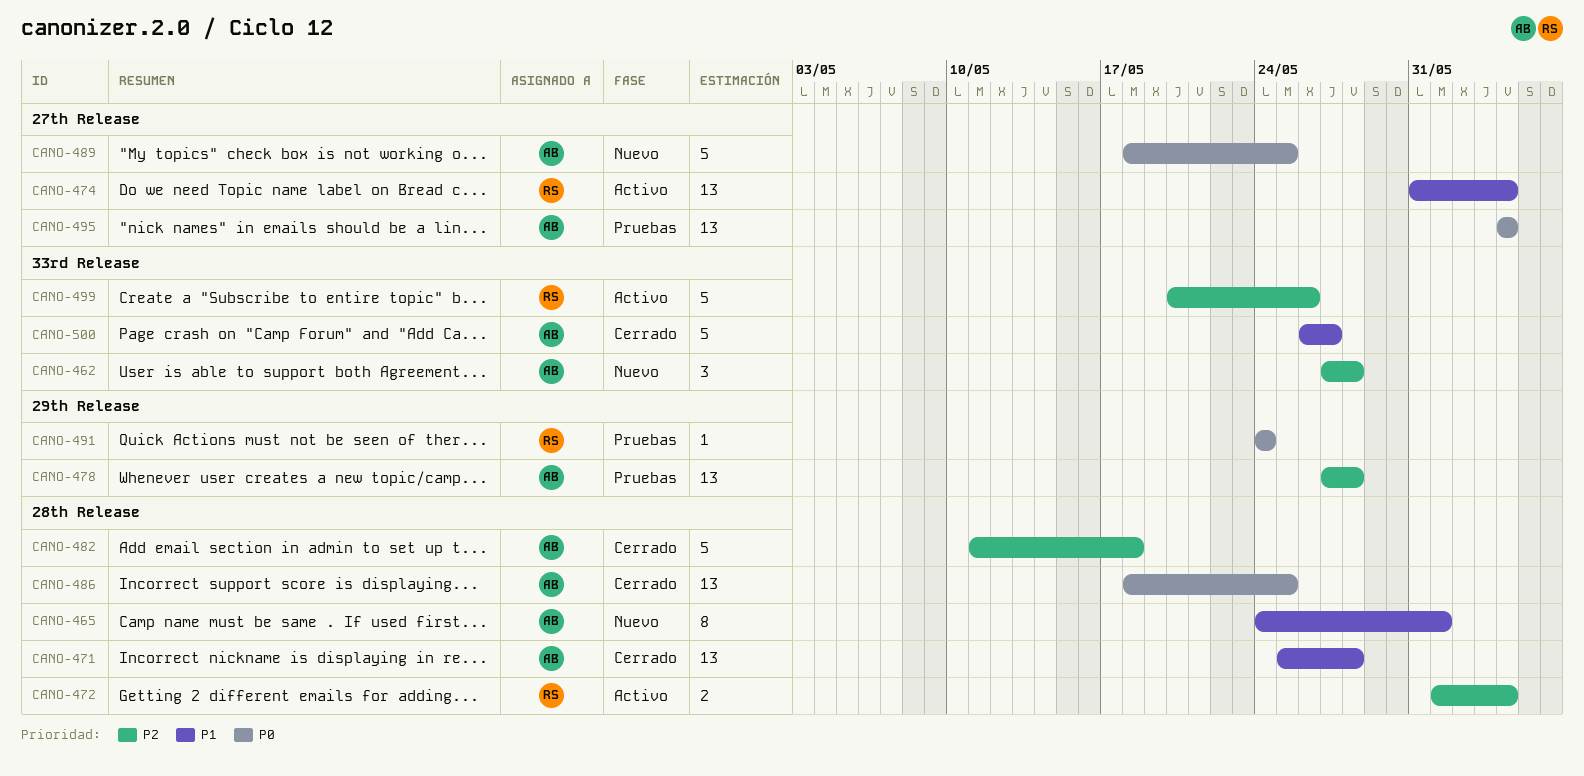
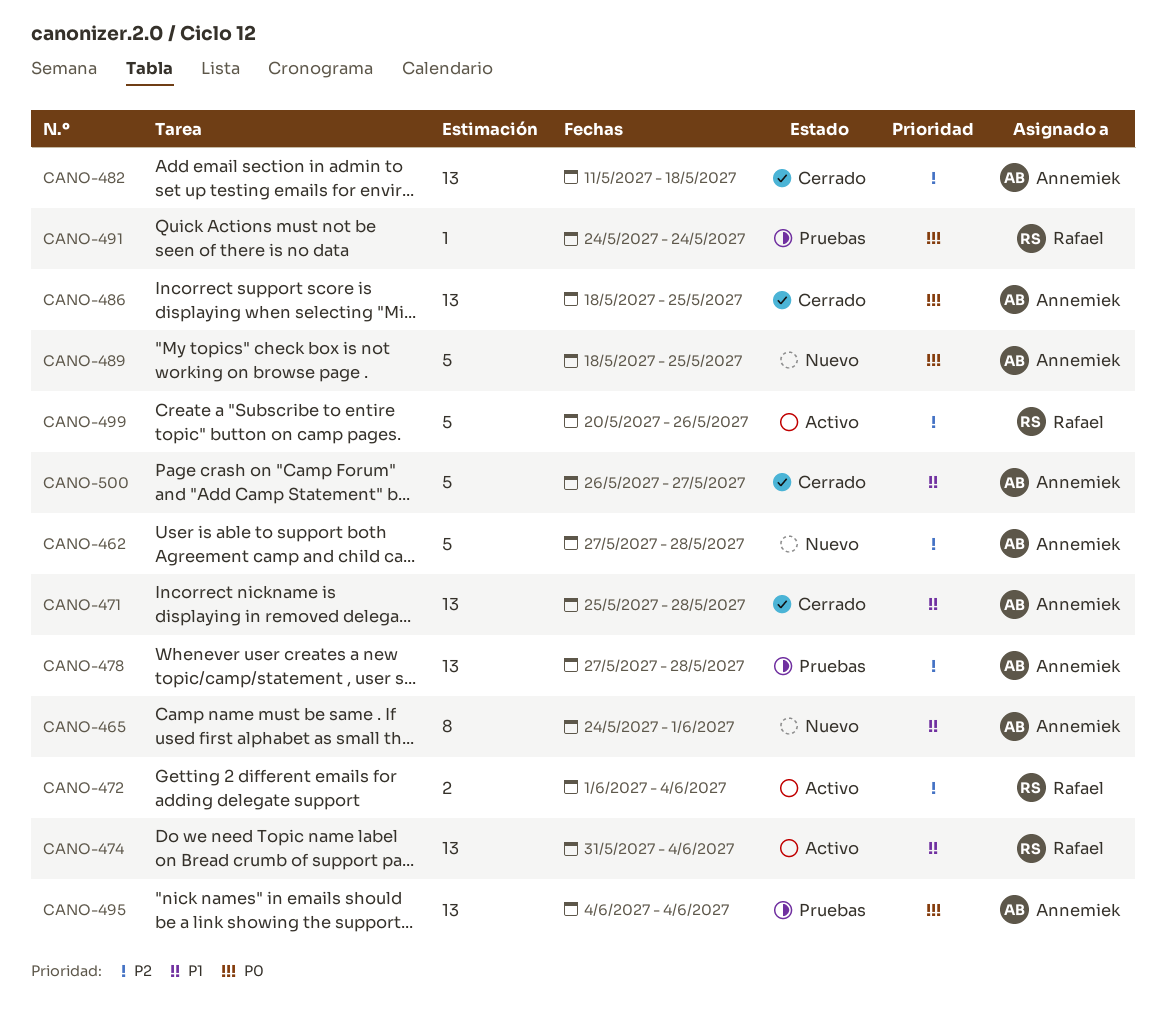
CANO-462, estimate: 3 -> 5
CANO-482, estimate: 5 -> 13

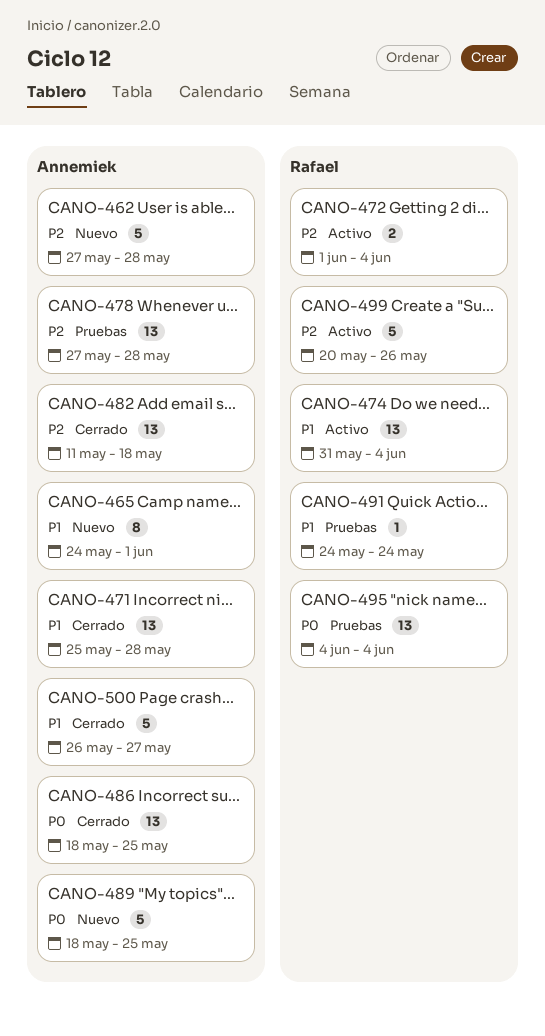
CANO-491, priority: P0 -> P1
CANO-495, owner: Annemiek -> Rafael

